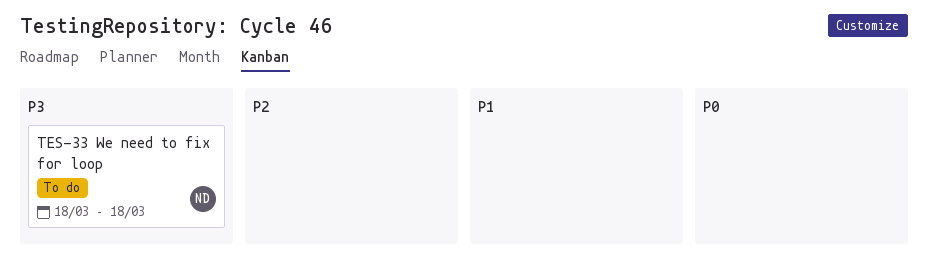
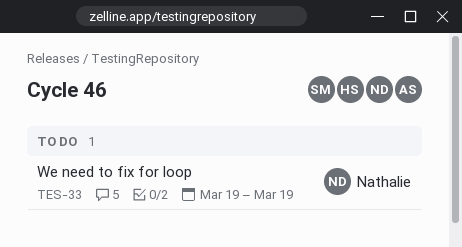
TES-33, start: Mar 18 -> Mar 19
TES-33, due: Mar 18 -> Mar 19

